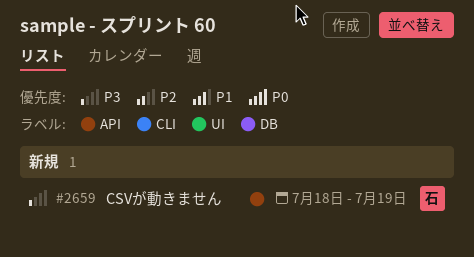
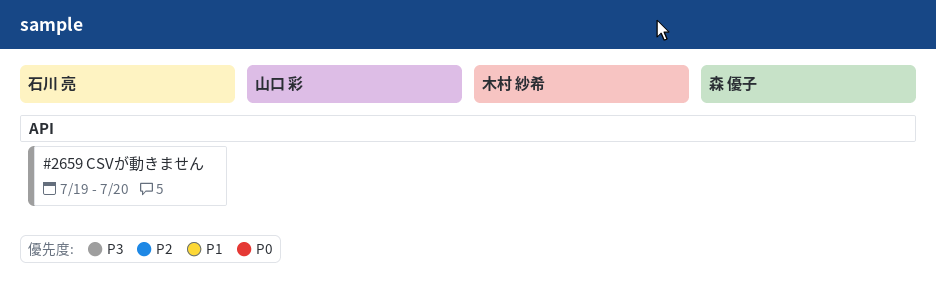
#2659, start: Jul 18 -> Jul 19
#2659, due: Jul 19 -> Jul 20

